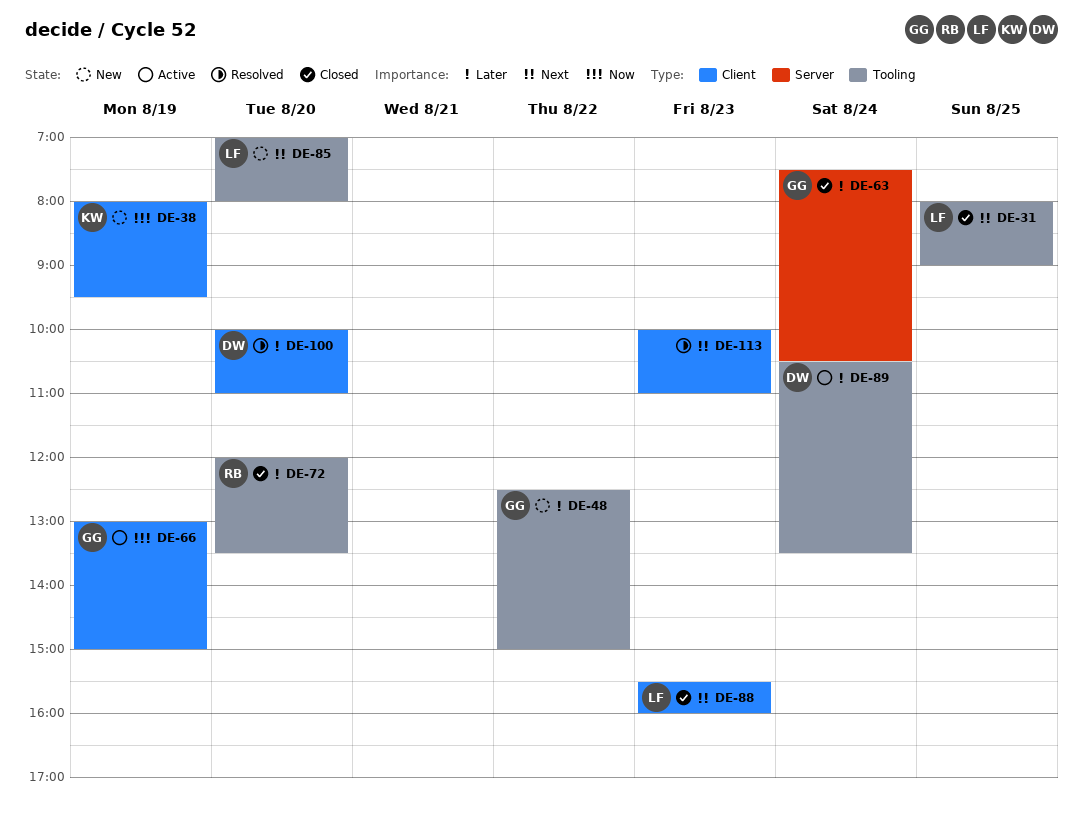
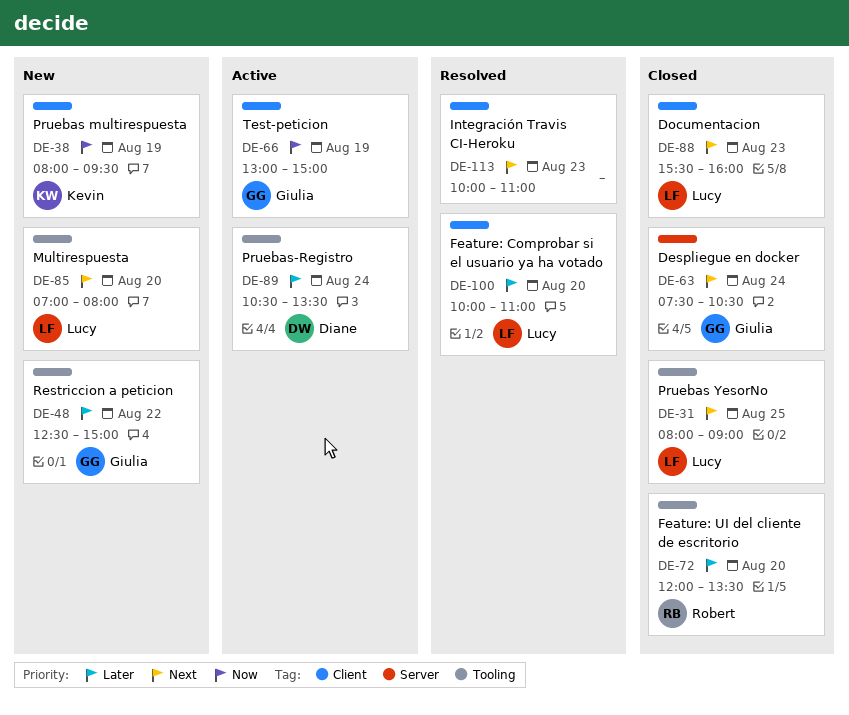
DE-63, priority: Later -> Next
DE-100, owner: Diane -> Lucy

